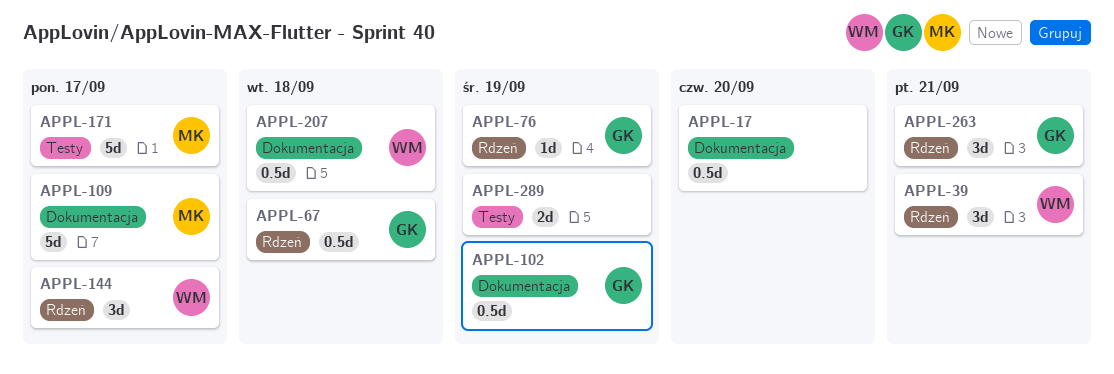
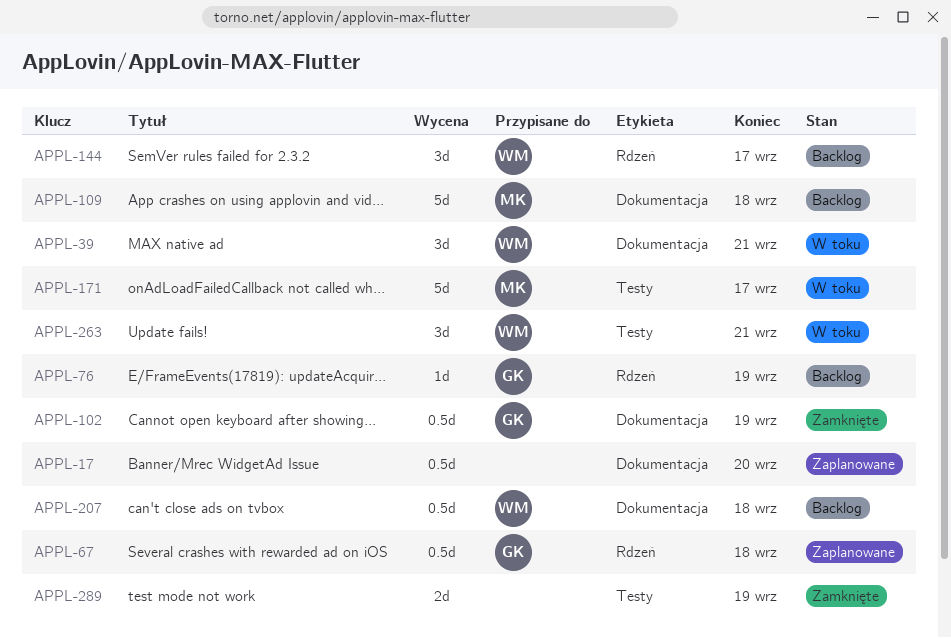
APPL-39, label: Rdzeń -> Dokumentacja
APPL-109, due: Sep 17 -> Sep 18
APPL-263, owner: GK -> WM
APPL-263, label: Rdzeń -> Testy

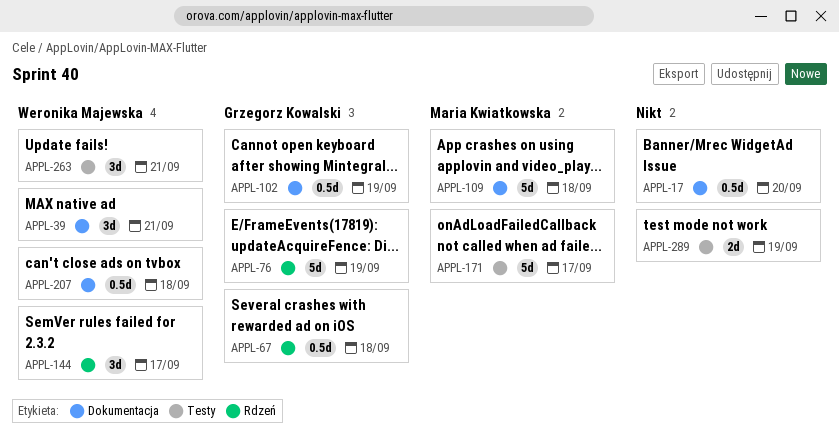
APPL-76, estimate: 1d -> 5d

